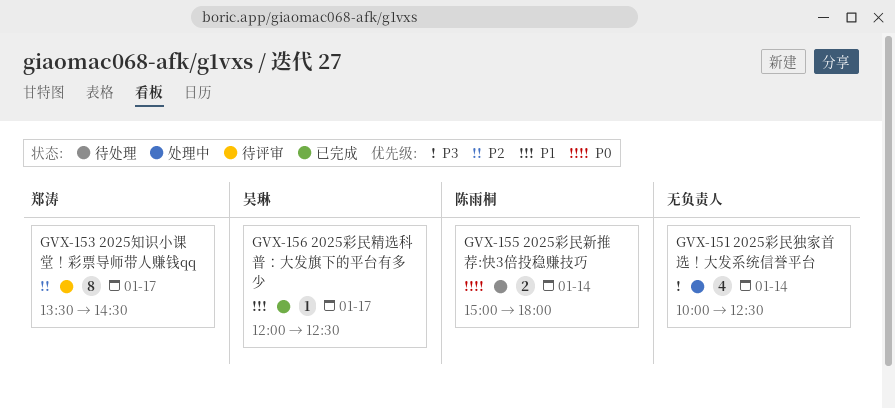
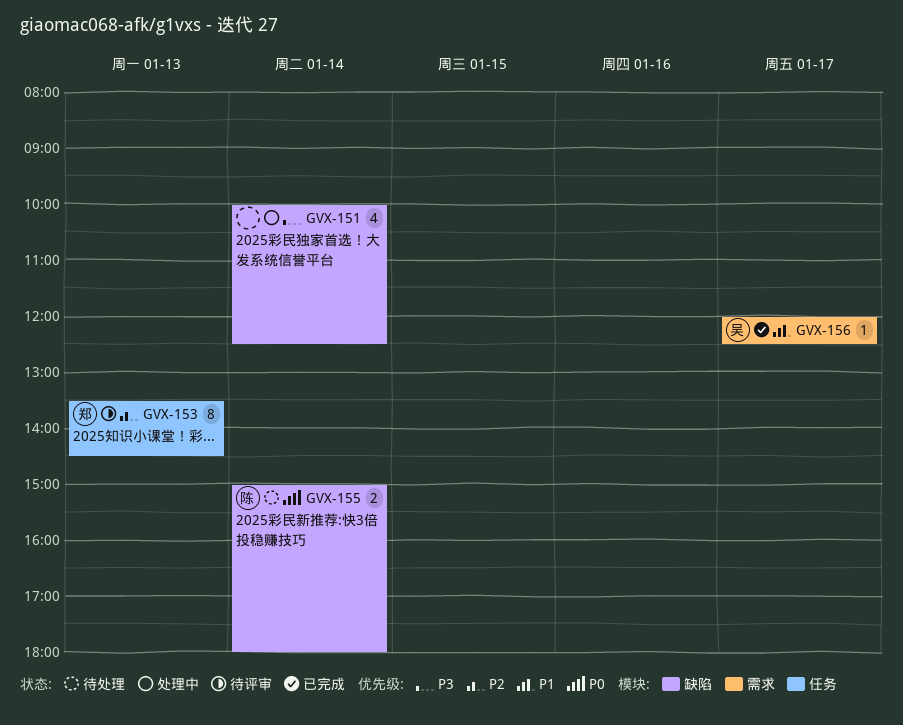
GVX-153, day: Jan 17 -> Jan 13

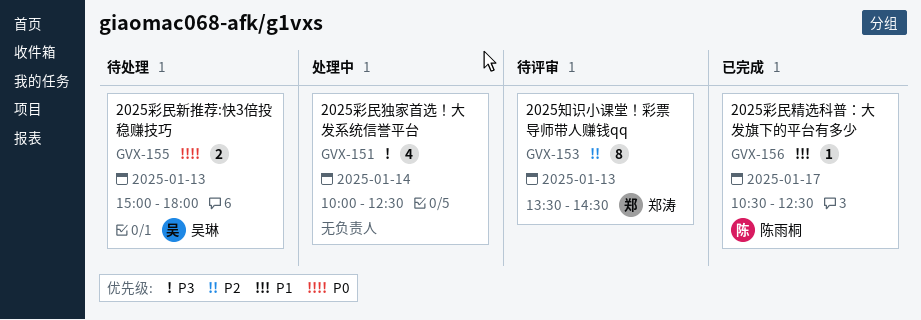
GVX-155, owner: 陈雨桐 -> 吴琳
GVX-155, day: Jan 14 -> Jan 13
GVX-156, owner: 吴琳 -> 陈雨桐
GVX-156, begins: 12:00 -> 10:30

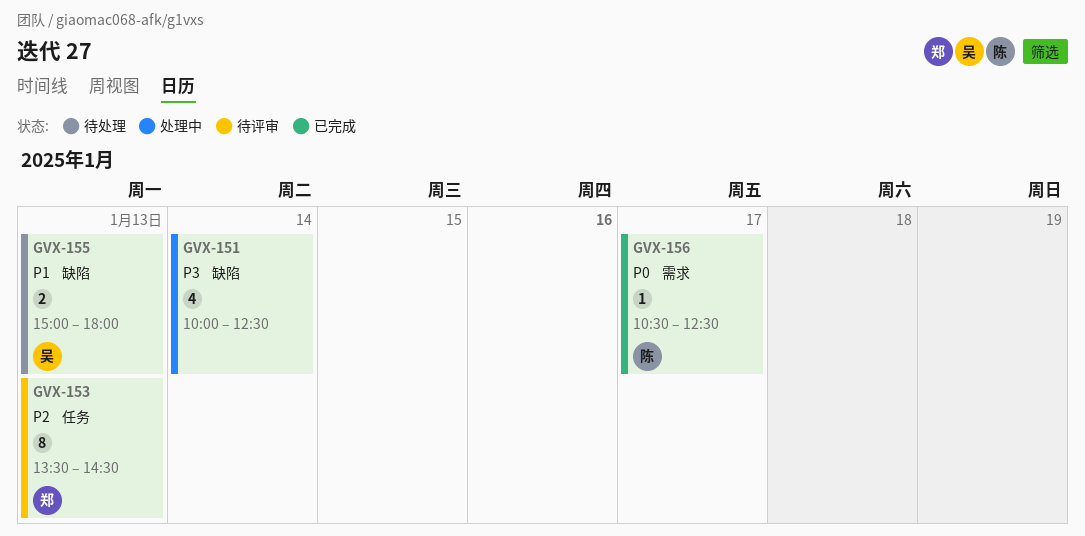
GVX-155, priority: P0 -> P1
GVX-156, priority: P1 -> P0

